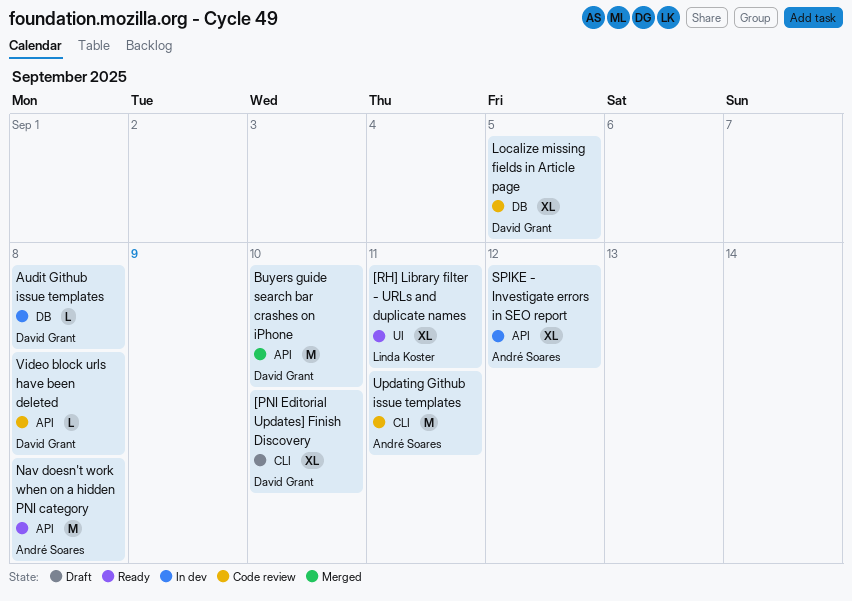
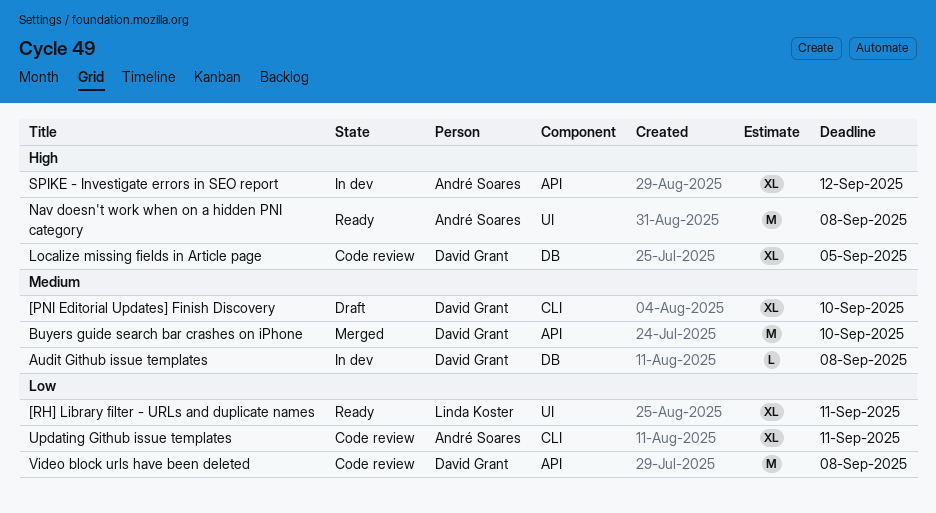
Nav doesn't work when on a hidden PNI category, label: API -> UI
Updating Github issue templates, estimate: M -> XL
Video block urls have been deleted, estimate: L -> M

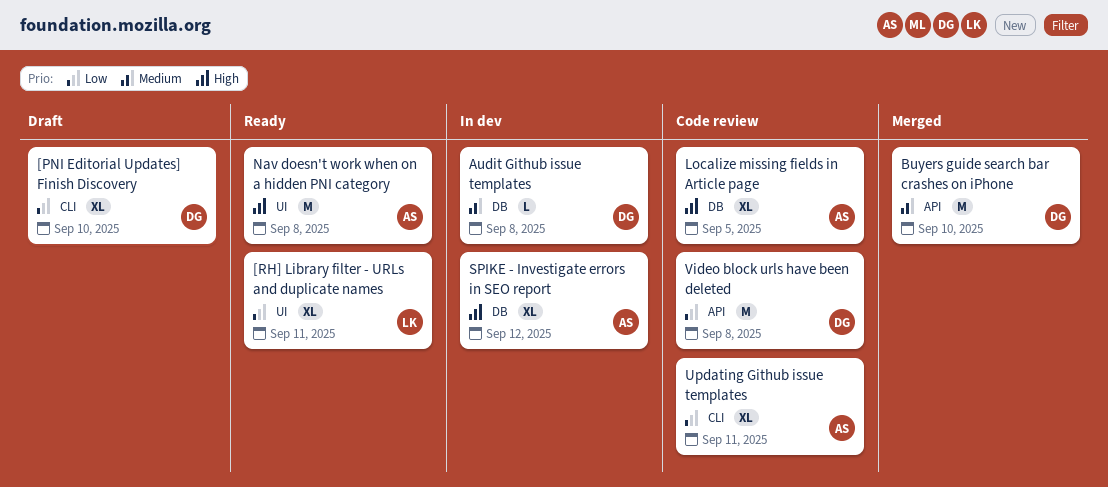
[PNI Editorial Updates] Finish Discovery, priority: Medium -> Low
Localize missing fields in Article page, owner: David Grant -> André Soares
SPIKE - Investigate errors in SEO report, label: API -> DB

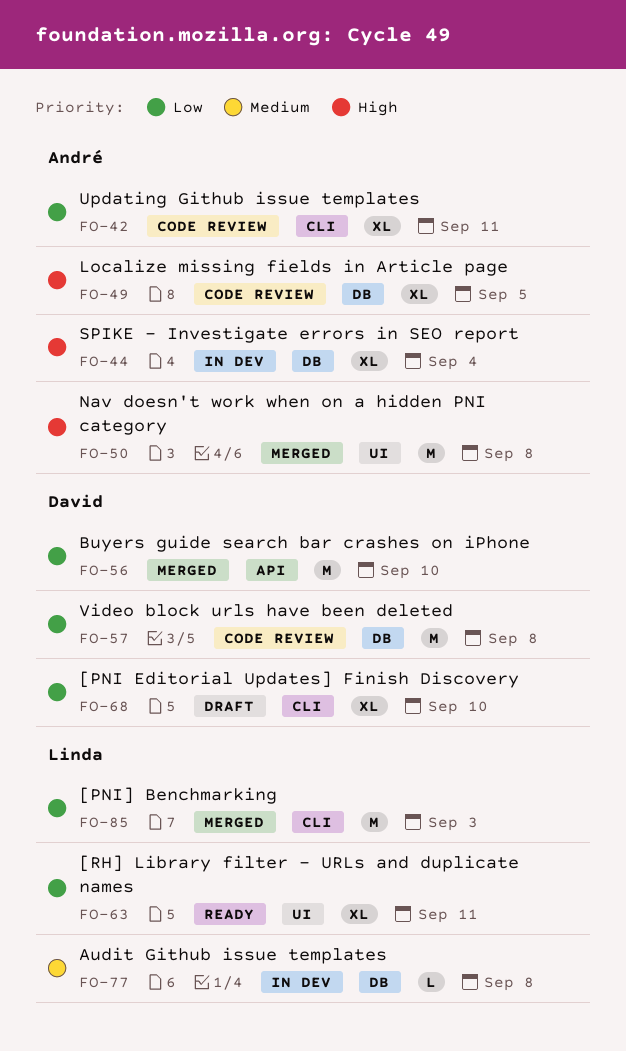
[PNI] Benchmarking: none -> present
Audit Github issue templates, owner: David -> Linda
Buyers guide search bar crashes on iPhone, priority: Medium -> Low
Nav doesn't work when on a hidden PNI category, status: Ready -> Merged
SPIKE - Investigate errors in SEO report, due: Sep 12 -> Sep 4
Video block urls have been deleted, label: API -> DB

